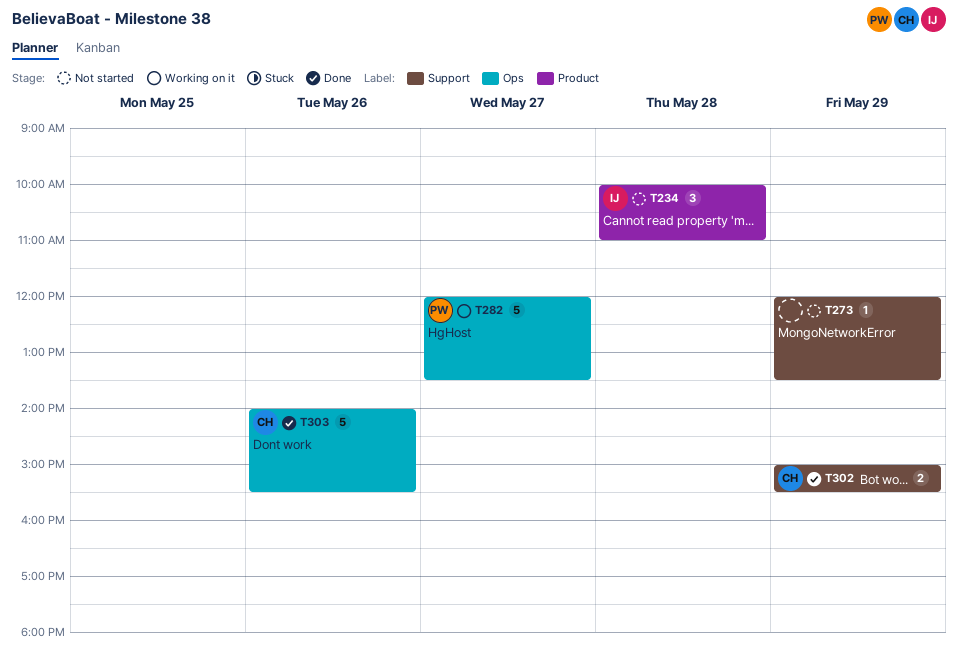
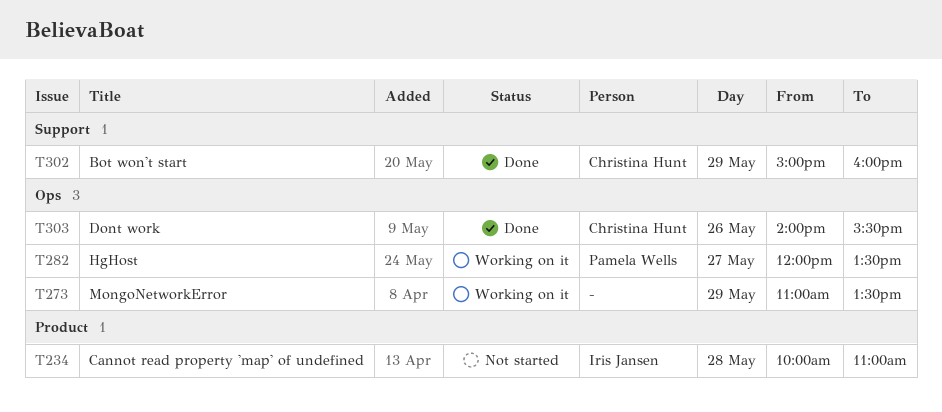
T273, status: Not started -> Working on it
T273, label: Support -> Ops
T273, begins: 12:00 -> 11:00
T302, ends: 15:30 -> 16:00

